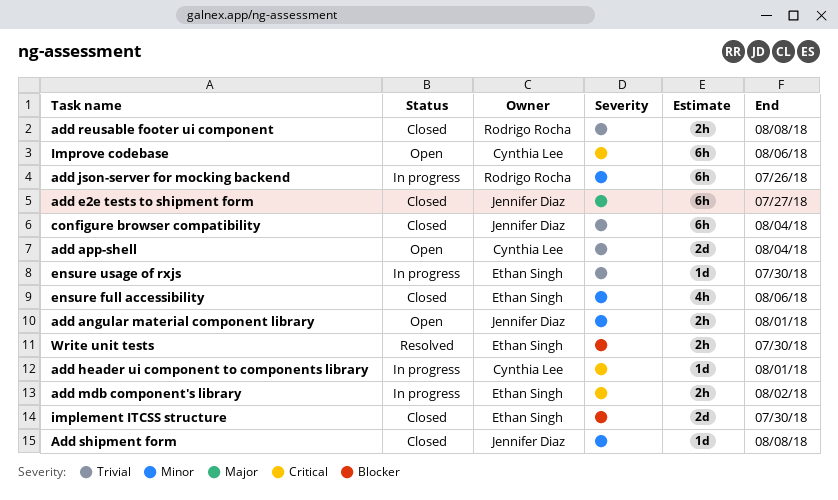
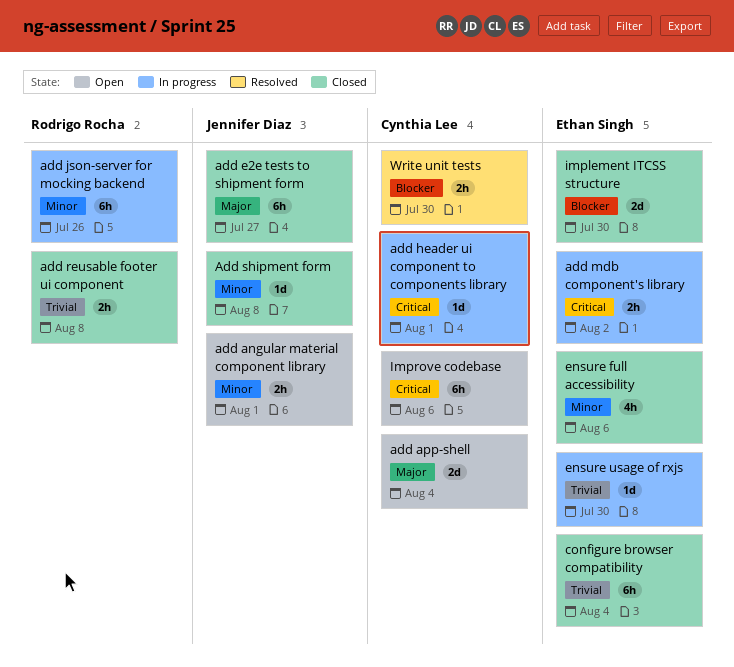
add app-shell, priority: Trivial -> Major
configure browser compatibility, owner: Jennifer Diaz -> Ethan Singh
Write unit tests, owner: Ethan Singh -> Cynthia Lee

